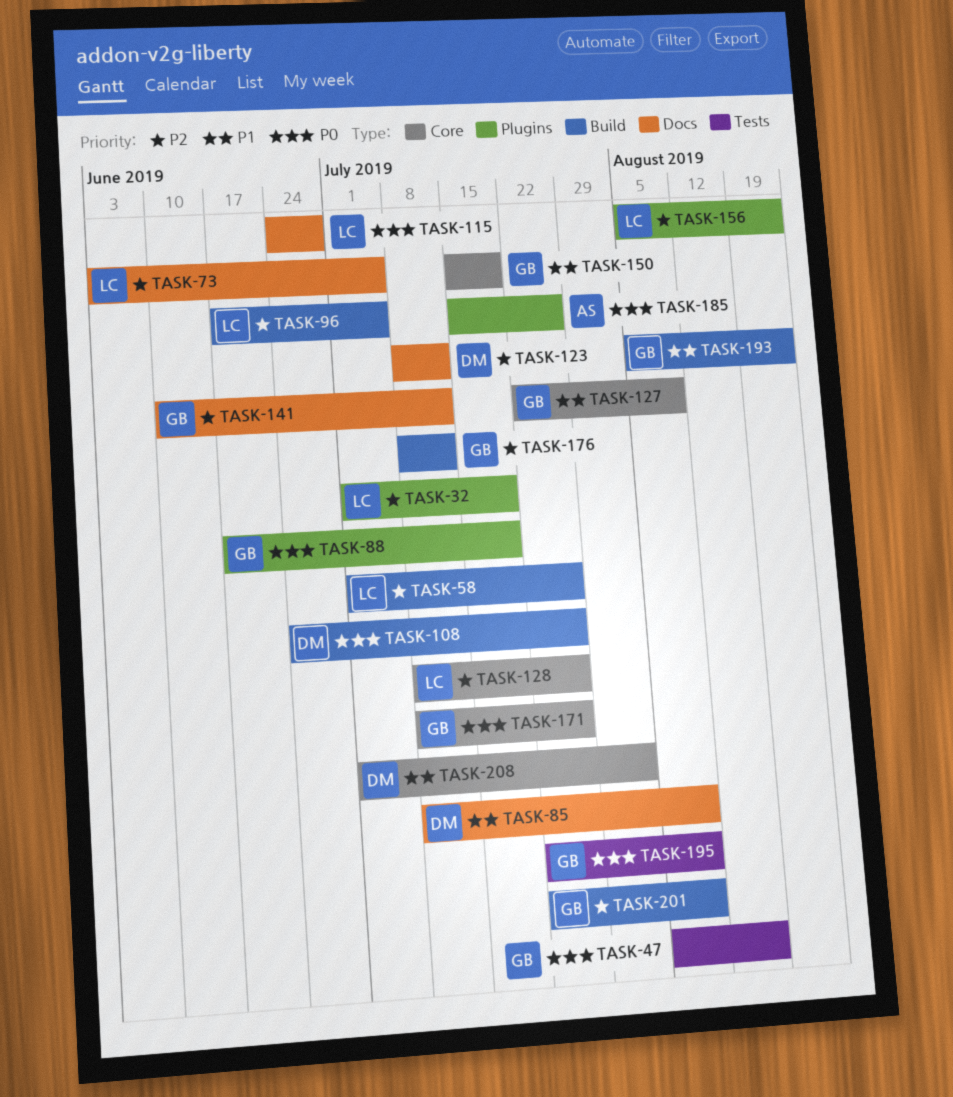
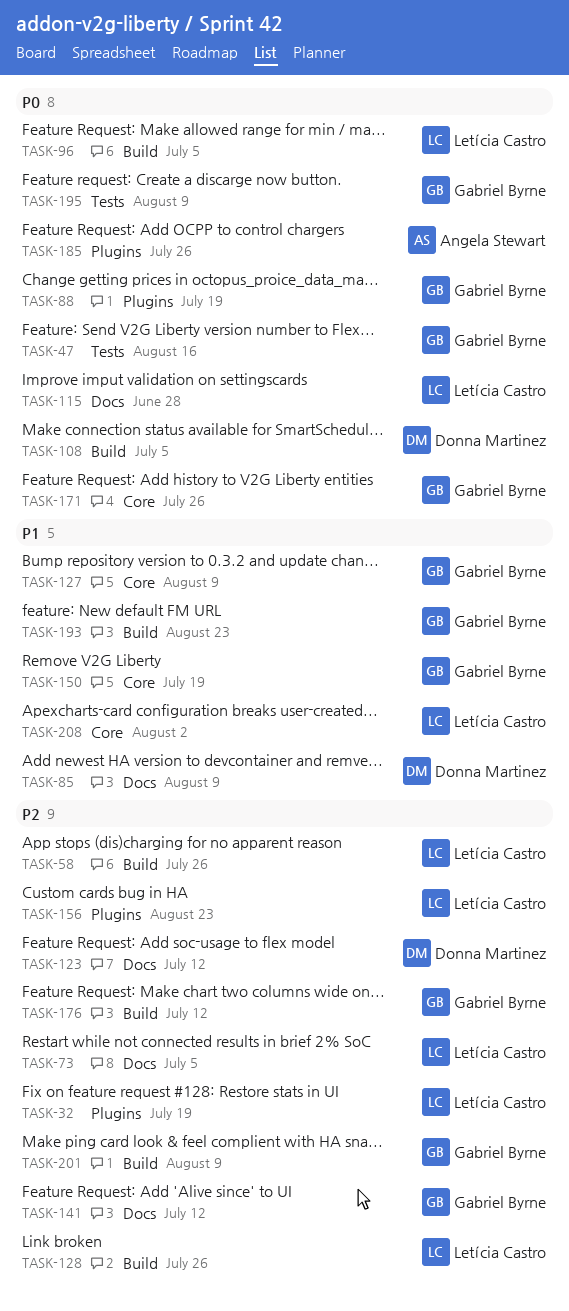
TASK-96, priority: P2 -> P0
TASK-108, due: Jul 26 -> Jul 5
TASK-128, label: Core -> Build
TASK-208, owner: Donna Martinez -> Letícia Castro

